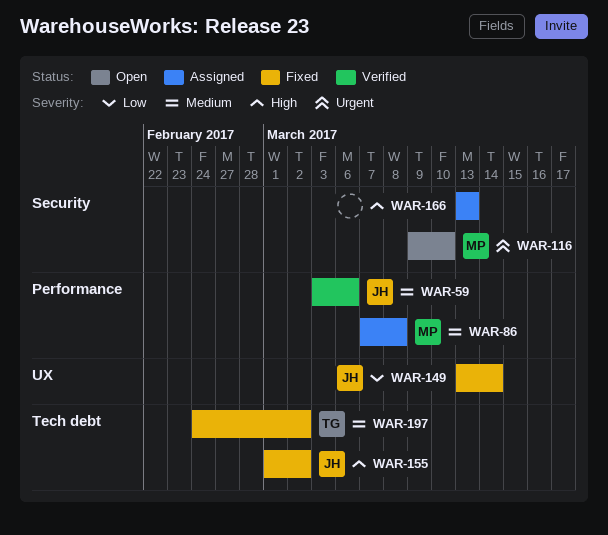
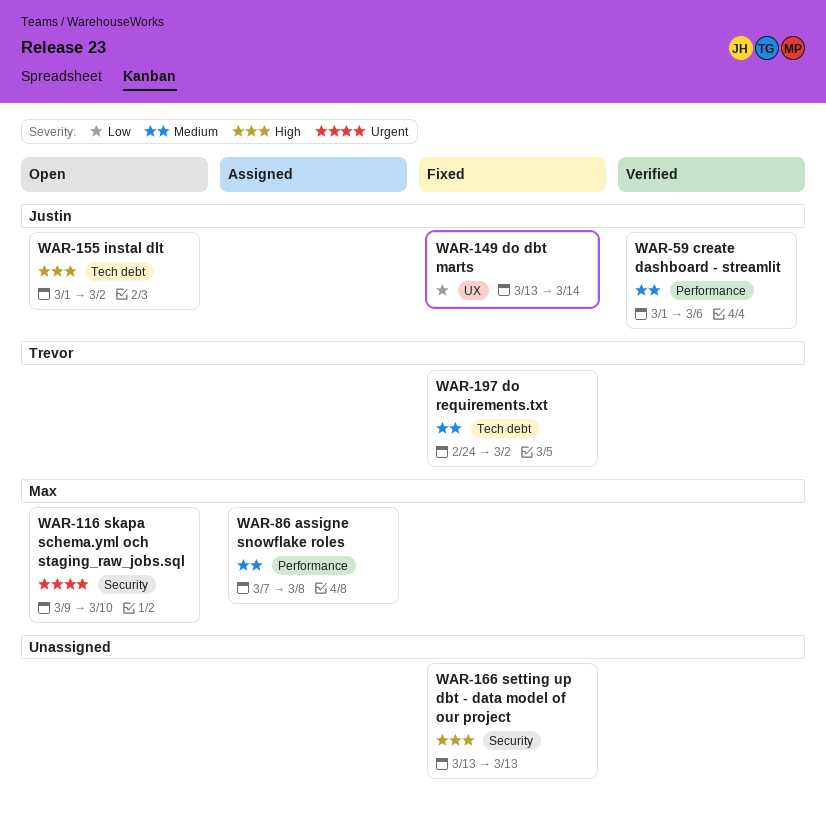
WAR-59, start: Mar 3 -> Mar 1
WAR-155, status: Fixed -> Open
WAR-166, status: Assigned -> Fixed

